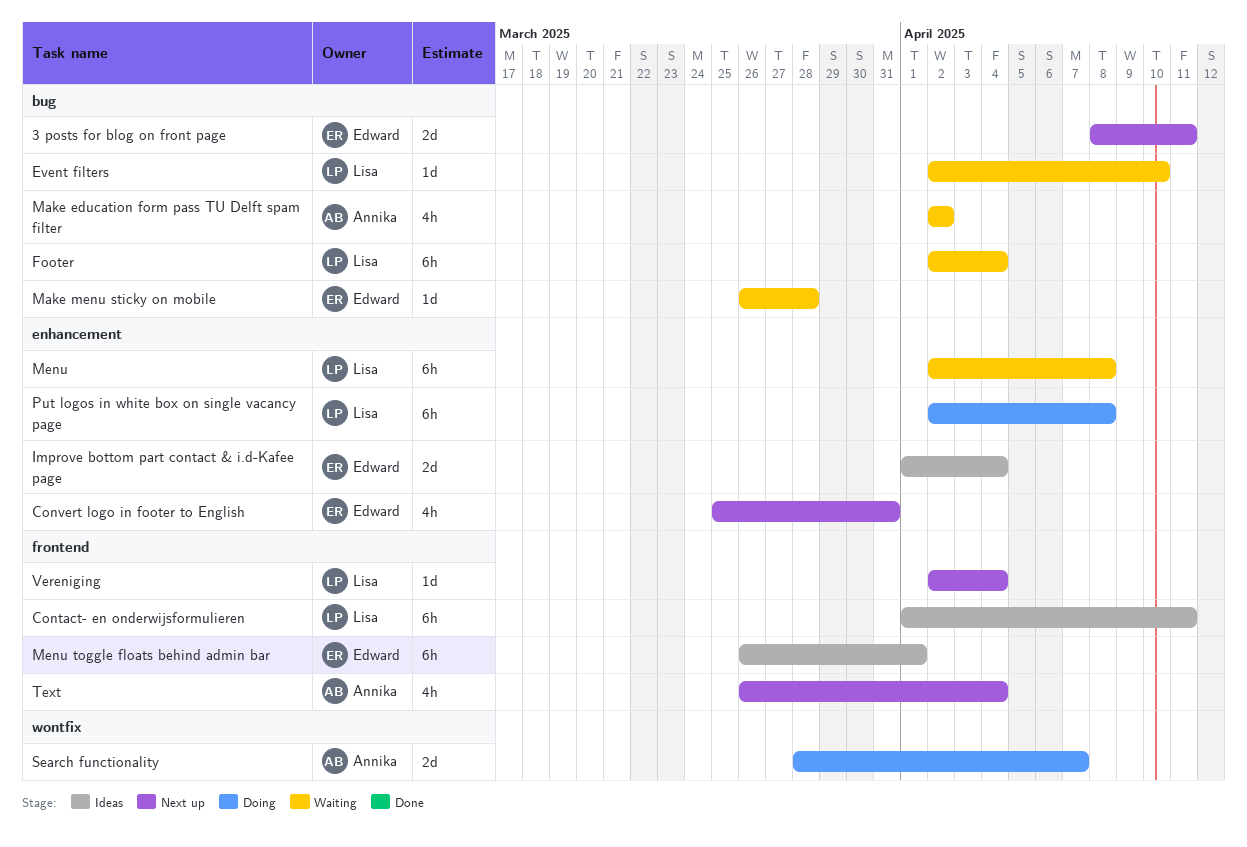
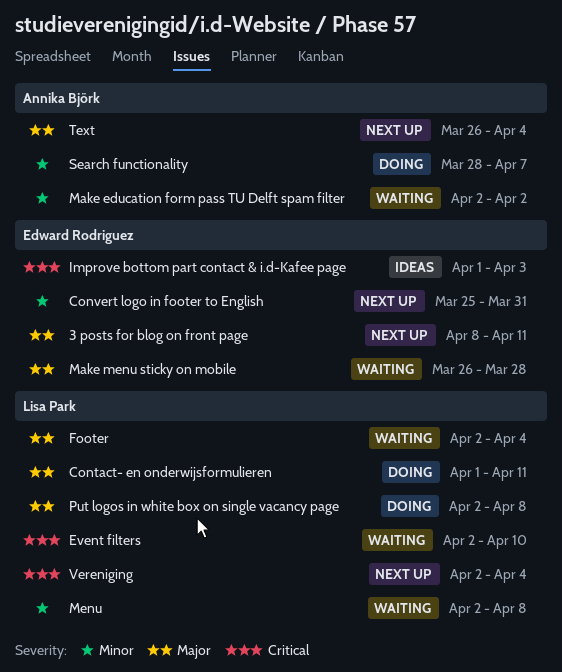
Contact- en onderwijsformulieren, status: Ideas -> Doing
Improve bottom part contact & i.d-Kafee page, due: Apr 4 -> Apr 3
Menu toggle floats behind admin bar: present -> none

